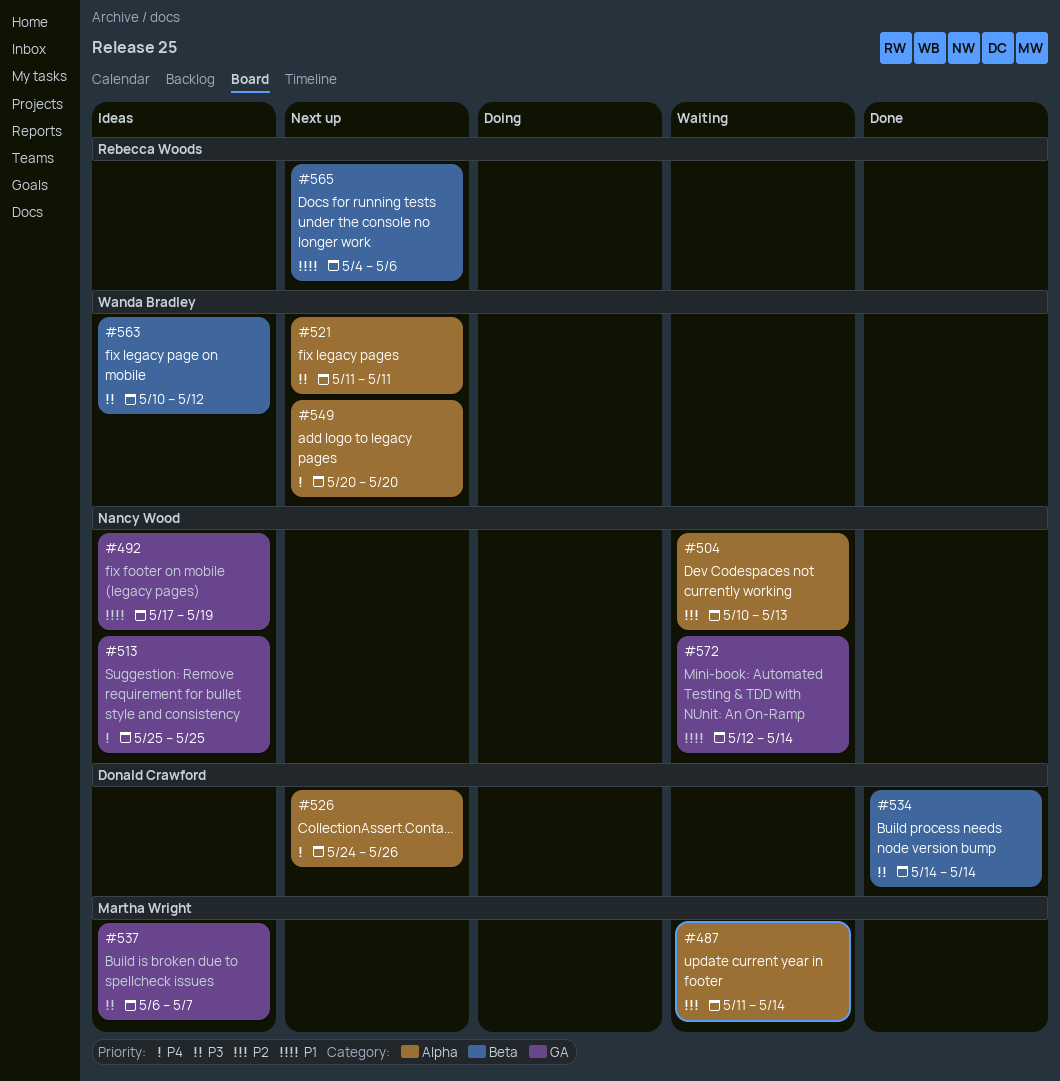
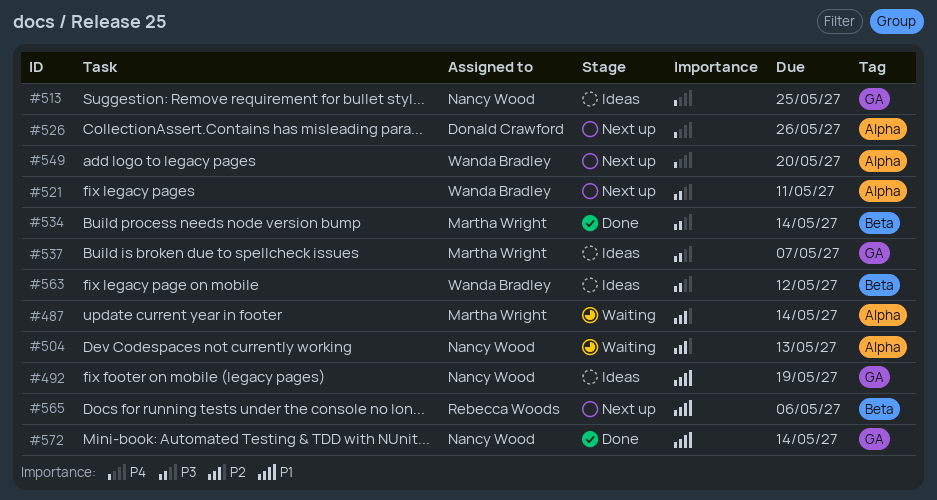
#534, owner: Donald Crawford -> Martha Wright
#572, status: Waiting -> Done

